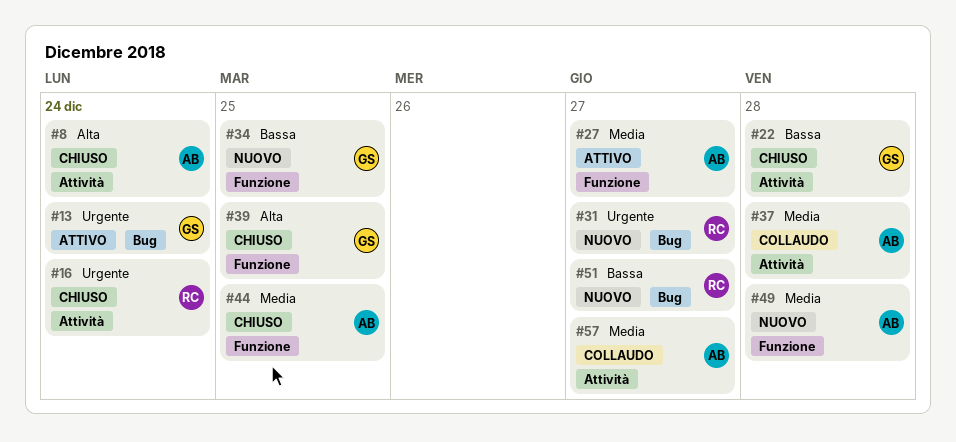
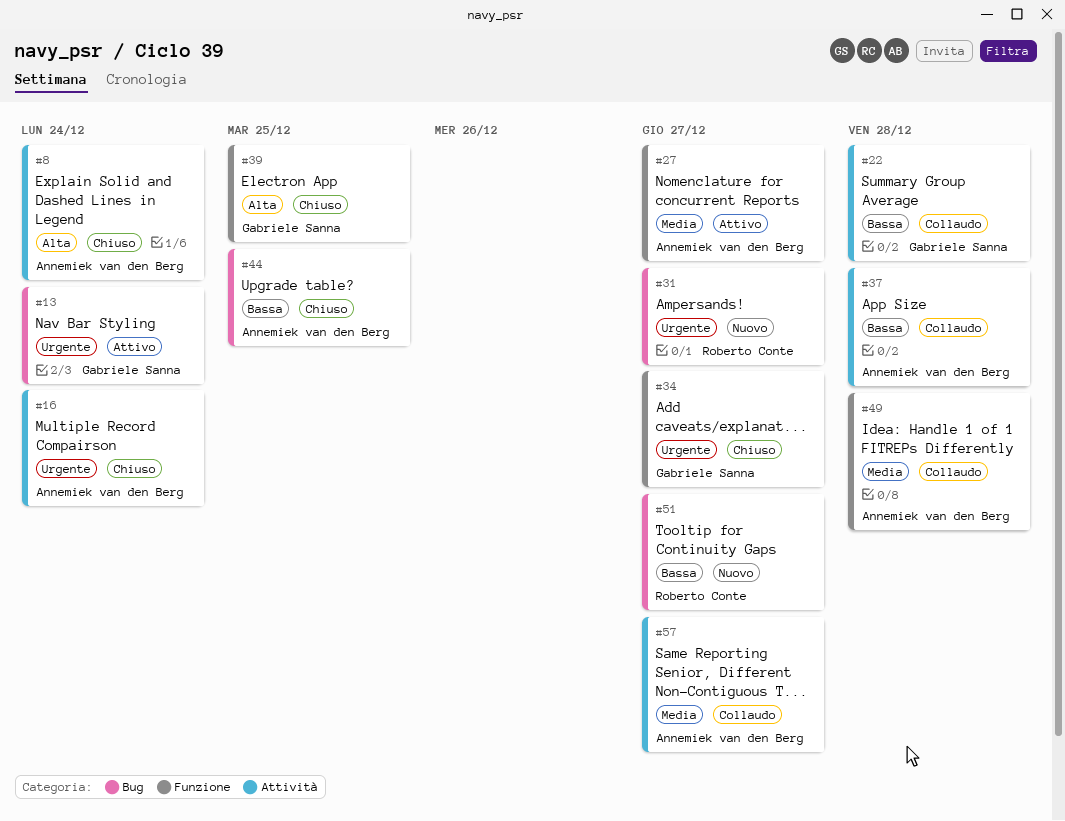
#16, owner: Roberto Conte -> Annemiek van den Berg
#22, status: Chiuso -> Collaudo
#34, status: Nuovo -> Chiuso
#34, priority: Bassa -> Urgente
#34, due: Dec 25 -> Dec 27
#37, priority: Media -> Bassa
#44, priority: Media -> Bassa
#44, label: Funzione -> Bug
#49, status: Nuovo -> Collaudo

